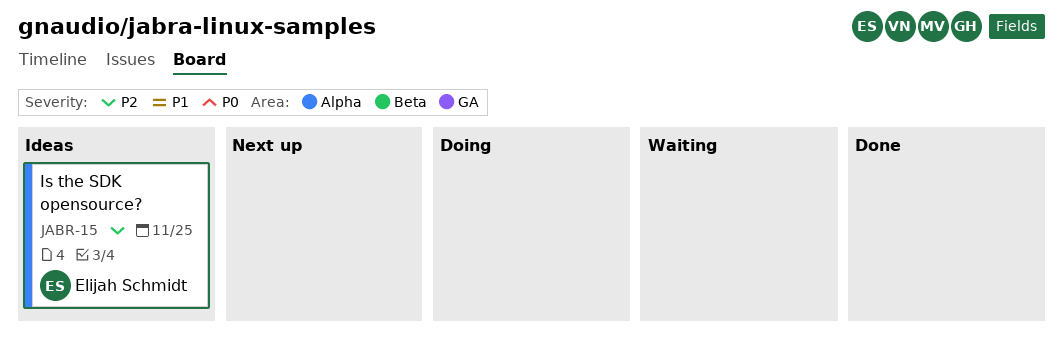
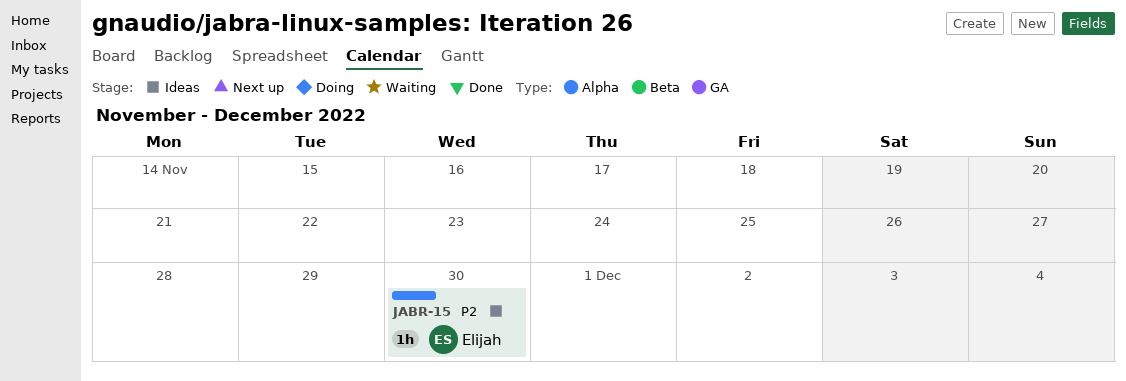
JABR-15, due: Nov 25 -> Nov 30

